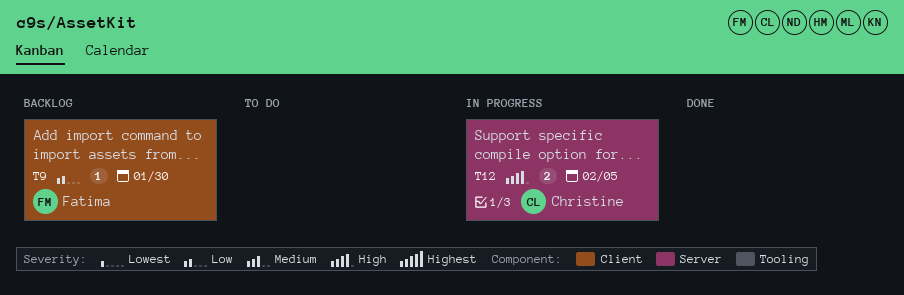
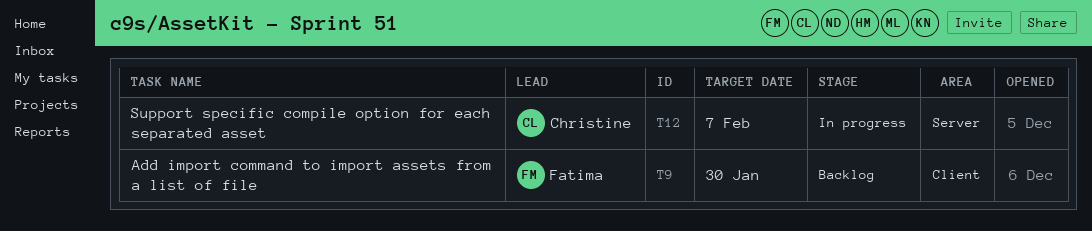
T12, due: Feb 5 -> Feb 7

